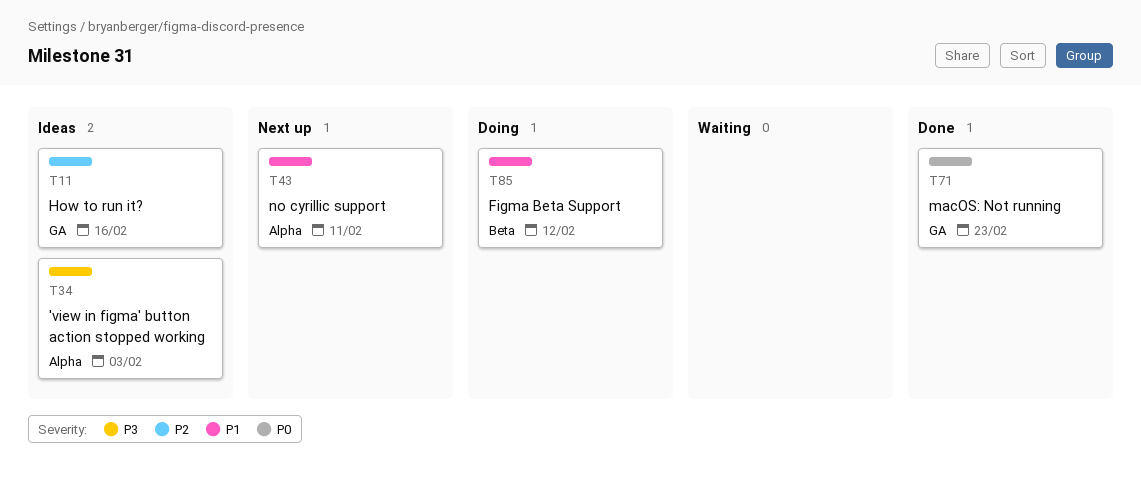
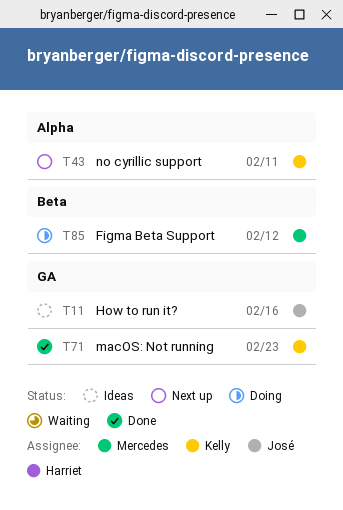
T34: present -> none

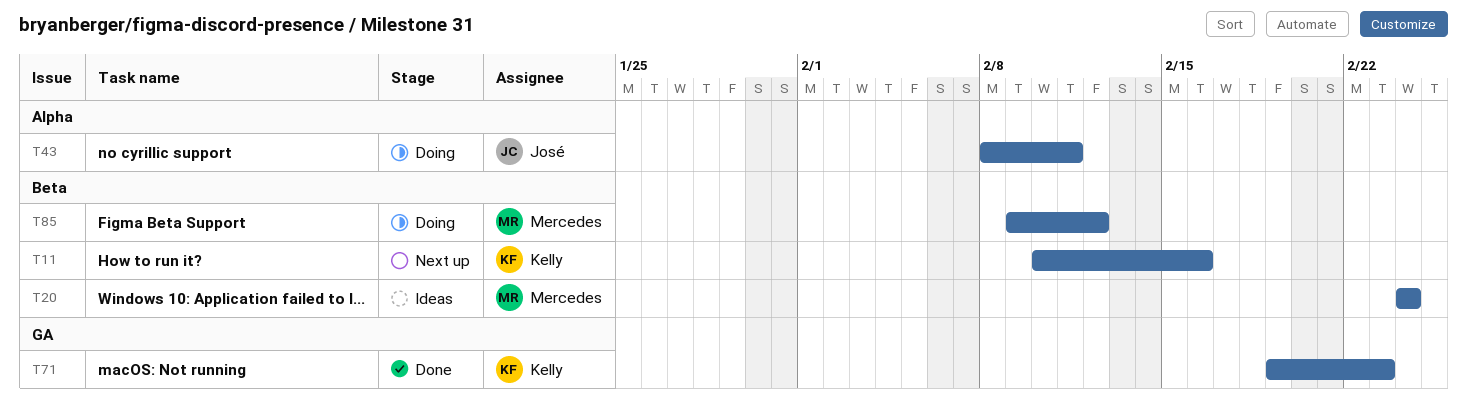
T11, status: Ideas -> Next up
T11, owner: José -> Kelly
T11, label: GA -> Beta
T20: none -> present
T43, status: Next up -> Doing
T43, owner: Kelly -> José

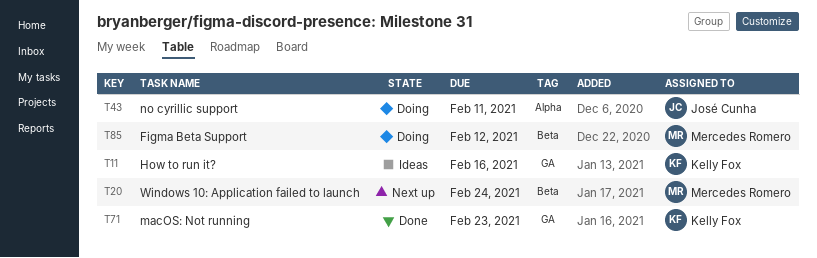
T11, status: Next up -> Ideas
T11, label: Beta -> GA
T20, status: Ideas -> Next up

